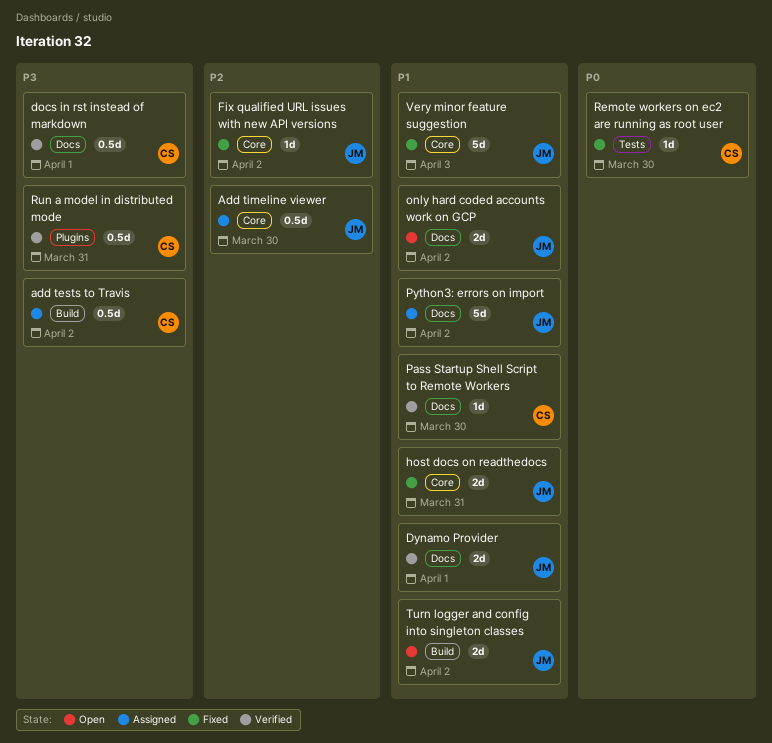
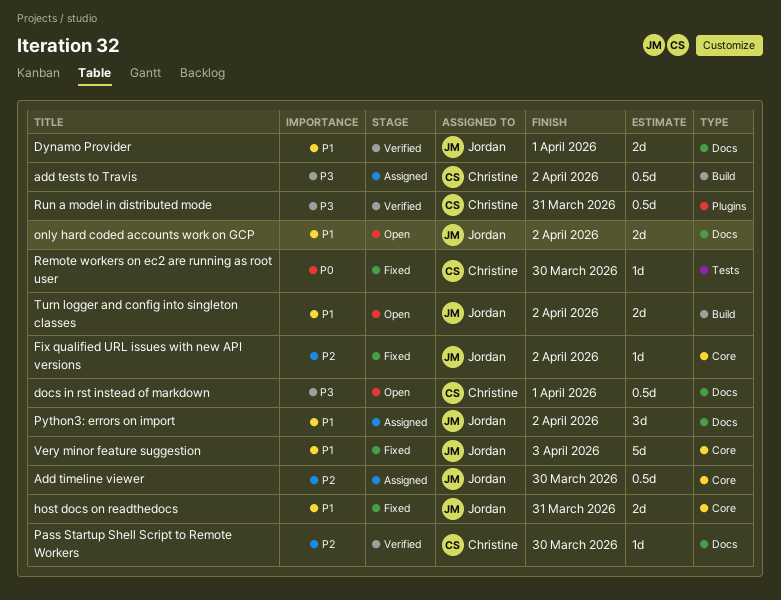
docs in rst instead of markdown, status: Verified -> Open
Pass Startup Shell Script to Remote Workers, priority: P1 -> P2
Python3: errors on import, estimate: 5d -> 3d

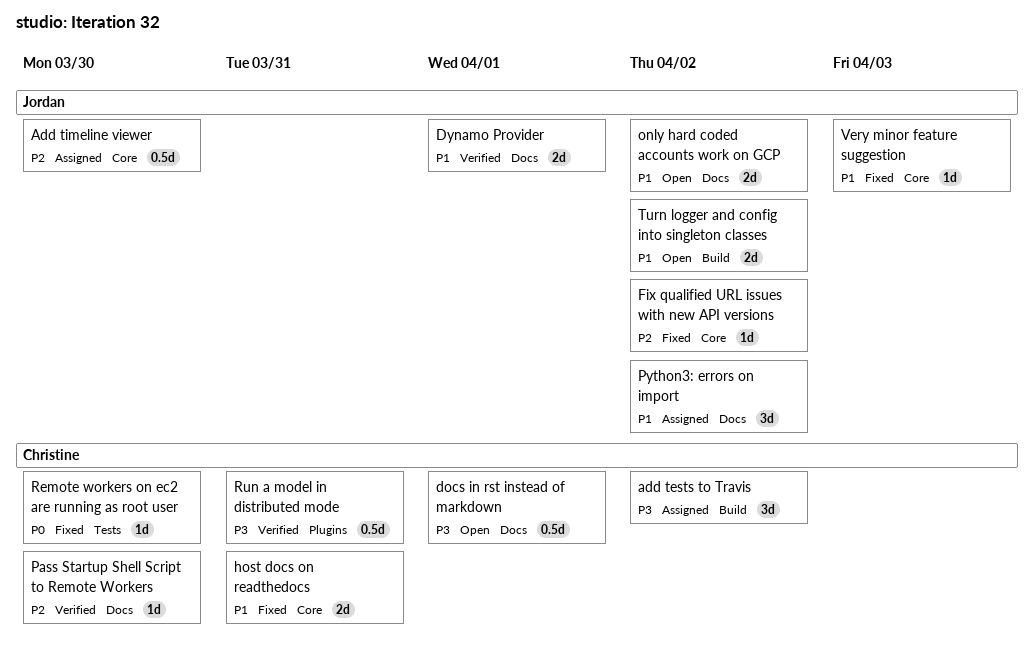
add tests to Travis, estimate: 0.5d -> 3d
host docs on readthedocs, owner: Jordan -> Christine
Very minor feature suggestion, estimate: 5d -> 1d

